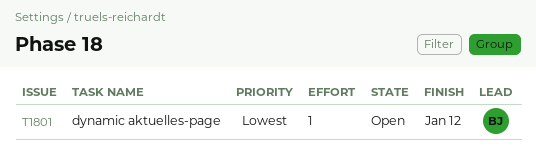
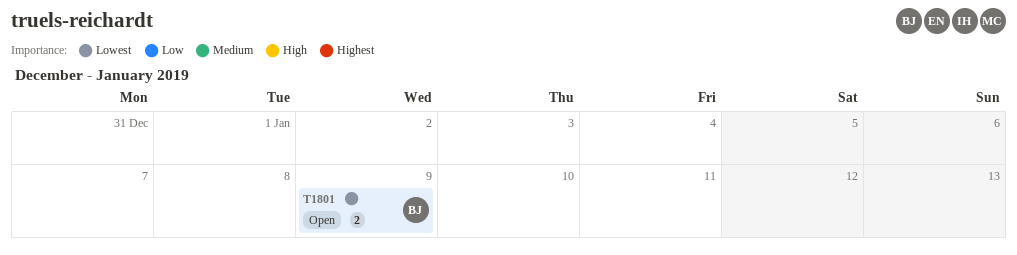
T1801, estimate: 1 -> 2
T1801, due: Jan 12 -> Jan 9

